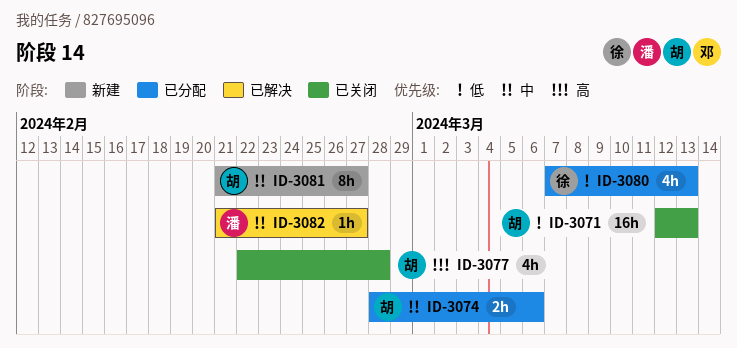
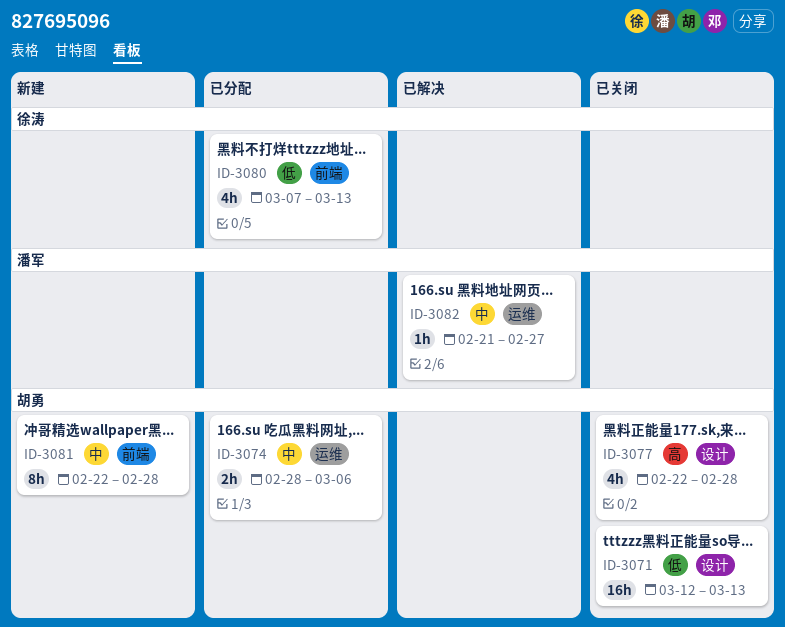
ID-3081, start: Feb 21 -> Feb 22
ID-3081, due: Feb 27 -> Feb 28

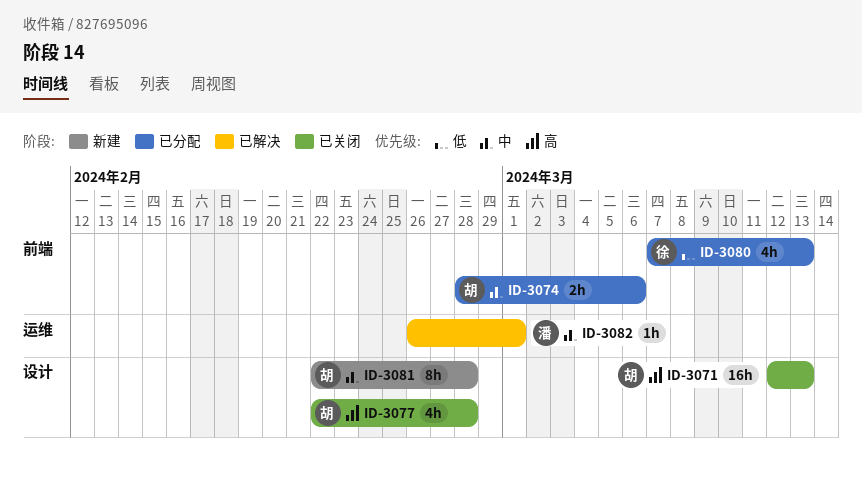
ID-3071, priority: 低 -> 高
ID-3074, label: 运维 -> 前端
ID-3081, label: 前端 -> 设计
ID-3082, start: Feb 21 -> Feb 26
ID-3082, due: Feb 27 -> Mar 1

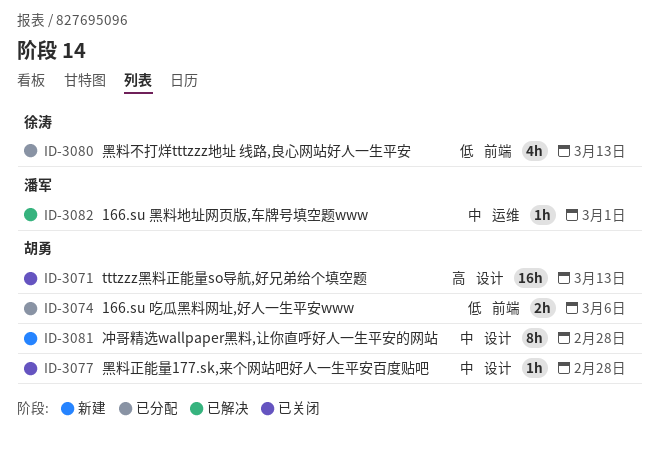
ID-3074, priority: 中 -> 低
ID-3077, priority: 高 -> 中
ID-3077, estimate: 4h -> 1h

